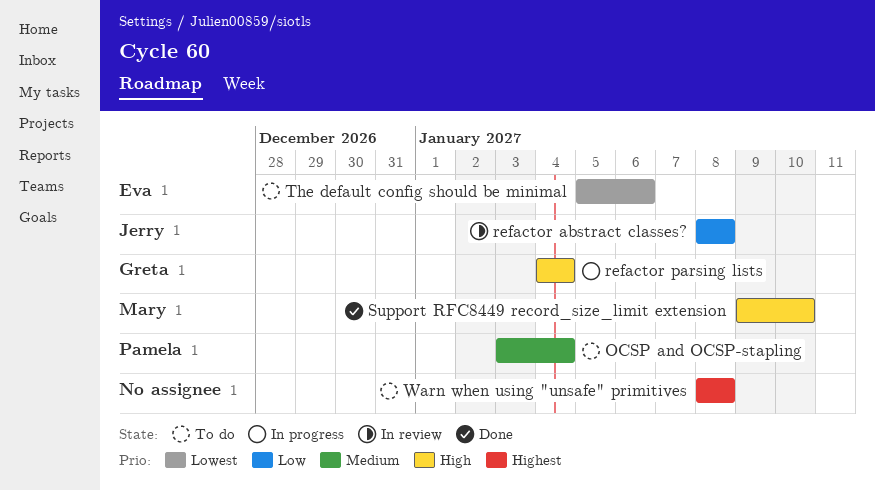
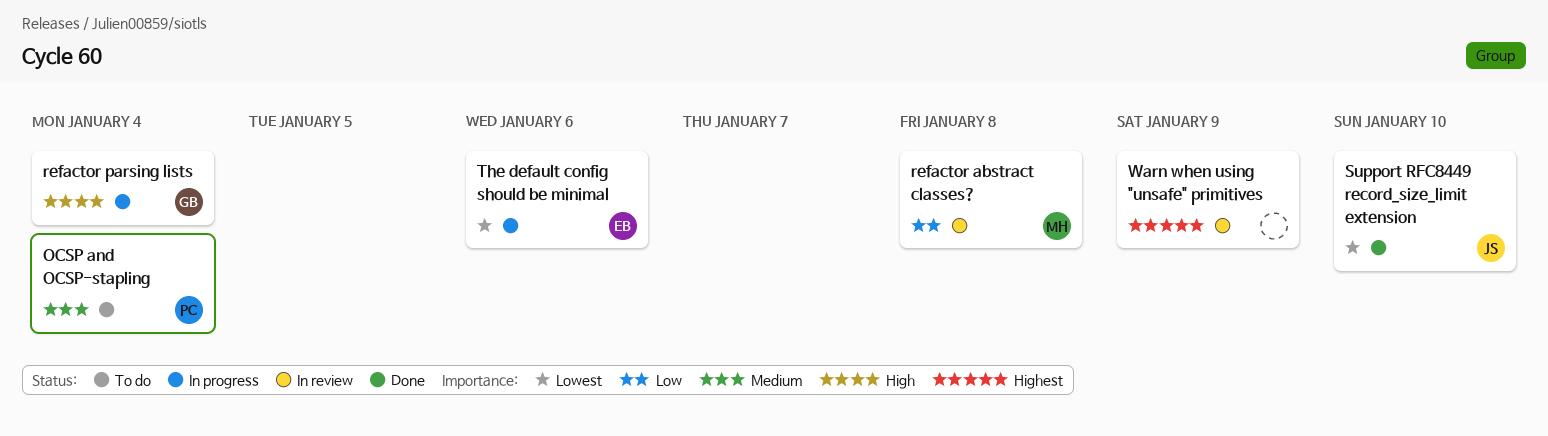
refactor abstract classes?, owner: Jerry -> Mary
Support RFC8449 record_size_limit extension, owner: Mary -> Jerry
Support RFC8449 record_size_limit extension, priority: High -> Lowest
The default config should be minimal, status: To do -> In progress
Warn when using "unsafe" primitives, status: To do -> In review
Warn when using "unsafe" primitives, due: Jan 8 -> Jan 9

